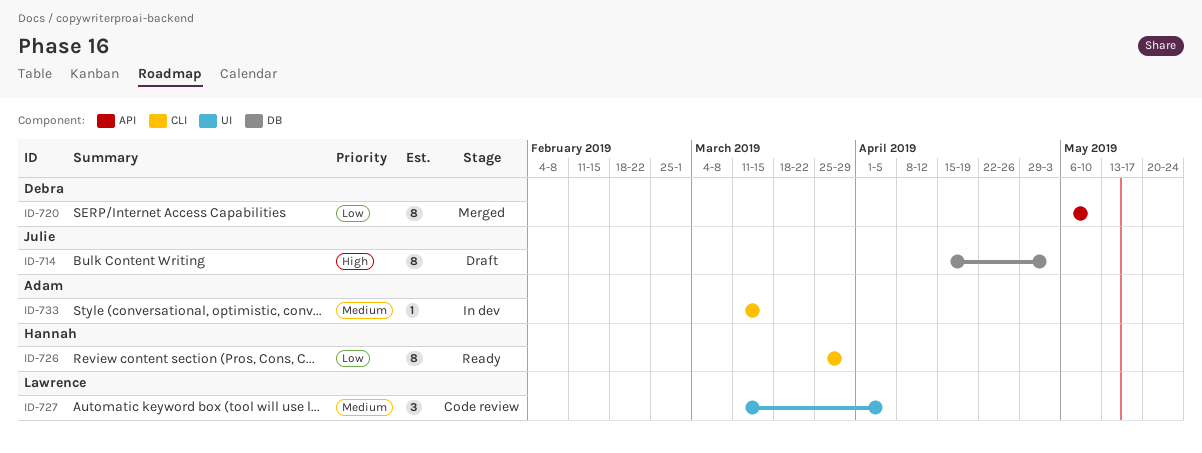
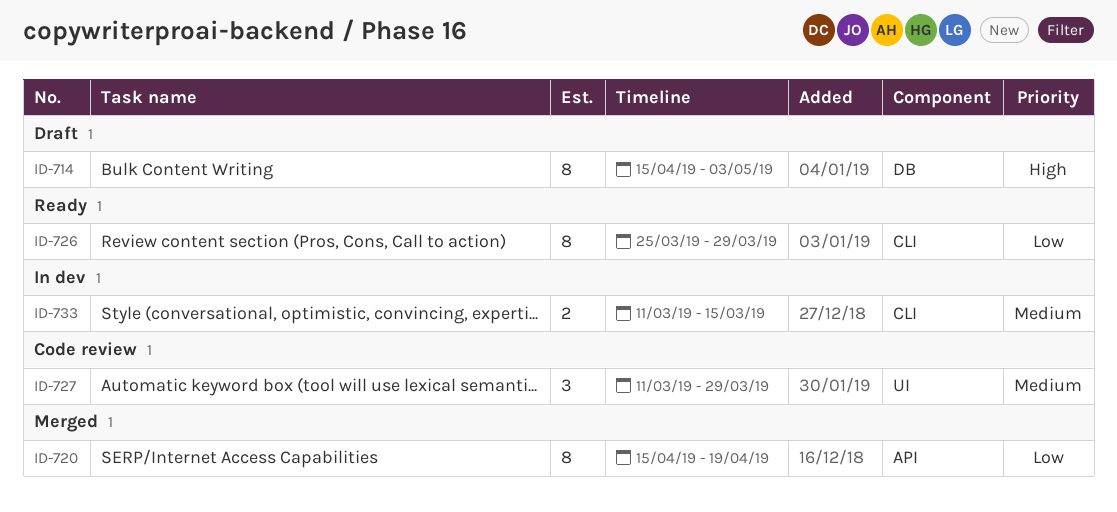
ID-720, start: May 6 -> Apr 15
ID-720, due: May 10 -> Apr 19
ID-727, due: Apr 5 -> Mar 29
ID-733, estimate: 1 -> 2

